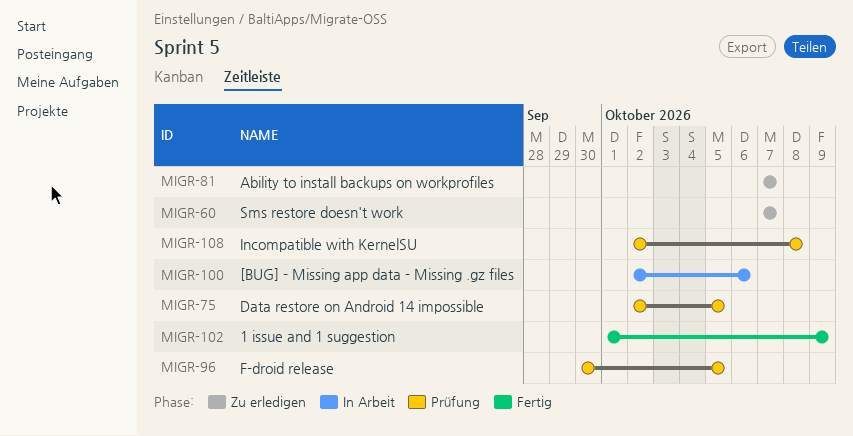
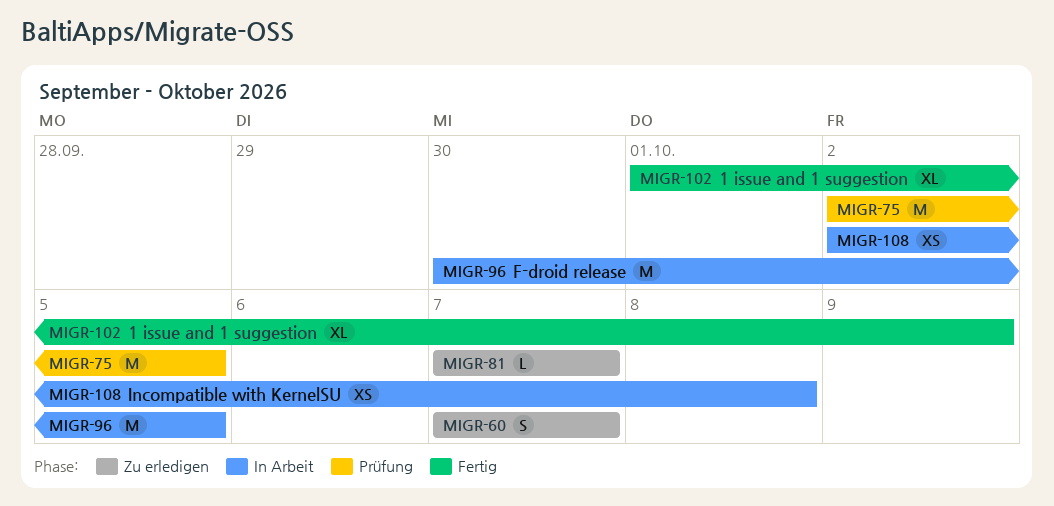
MIGR-96, status: Prüfung -> In Arbeit
MIGR-100: present -> none
MIGR-108, status: Prüfung -> In Arbeit

